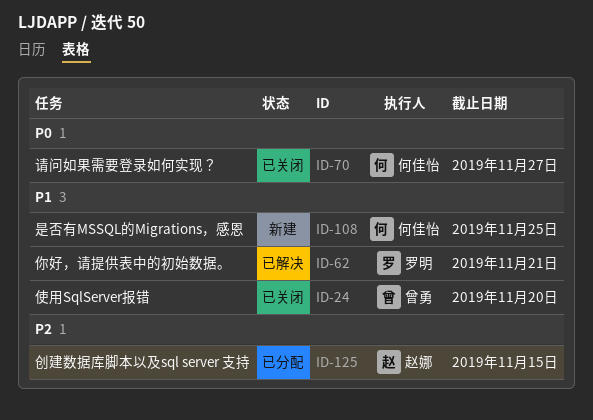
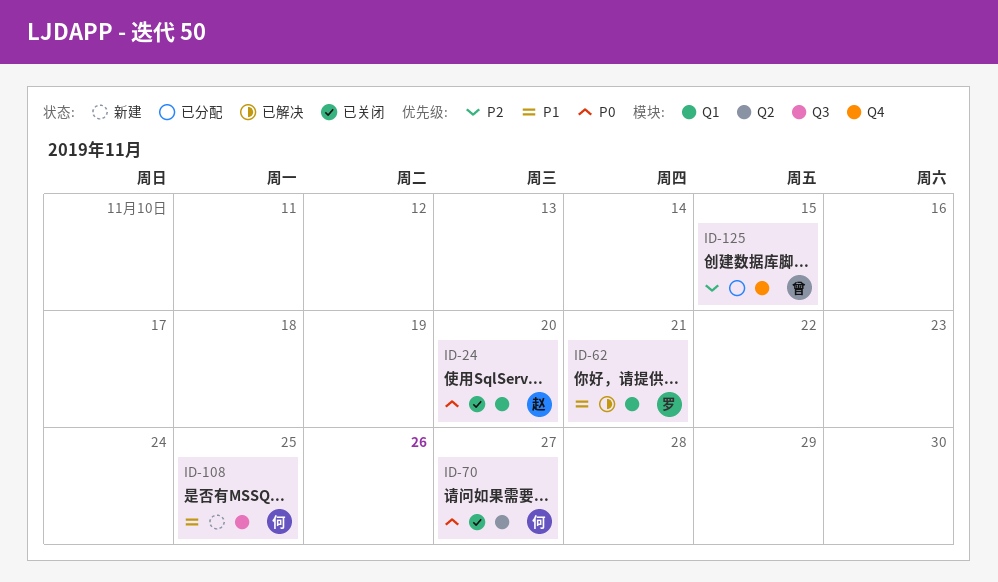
ID-24, owner: 曾勇 -> 赵娜
ID-24, priority: P1 -> P0
ID-125, owner: 赵娜 -> 曾勇

